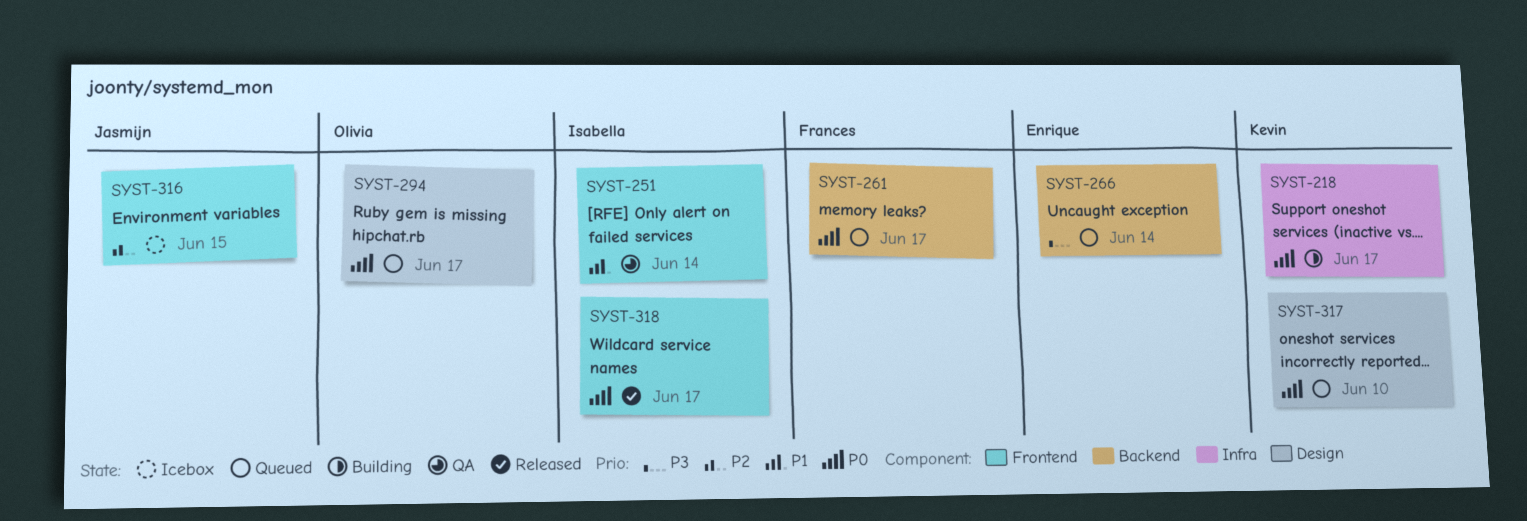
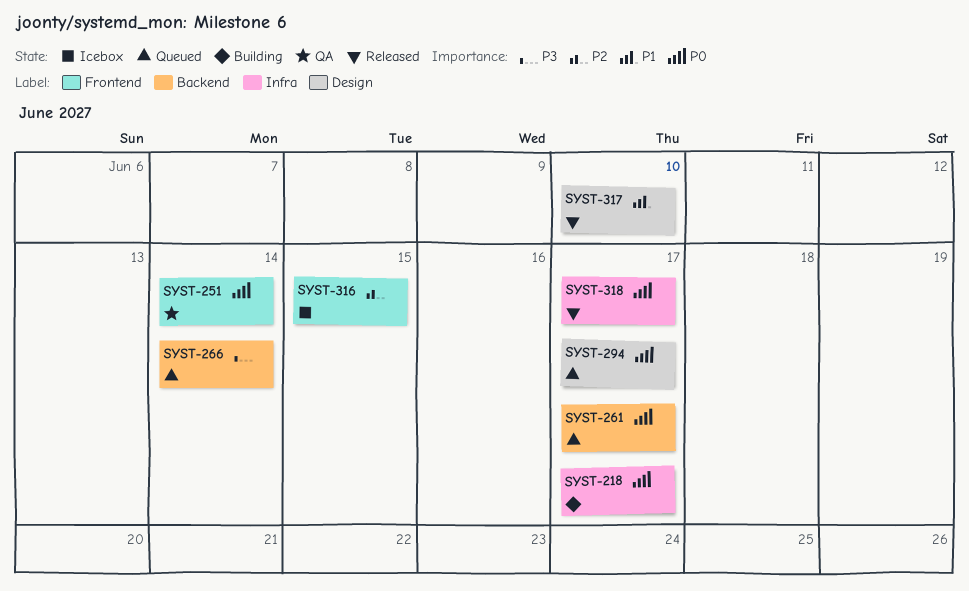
SYST-251, priority: P1 -> P0
SYST-317, status: Queued -> Released
SYST-317, priority: P0 -> P1
SYST-318, label: Frontend -> Infra

